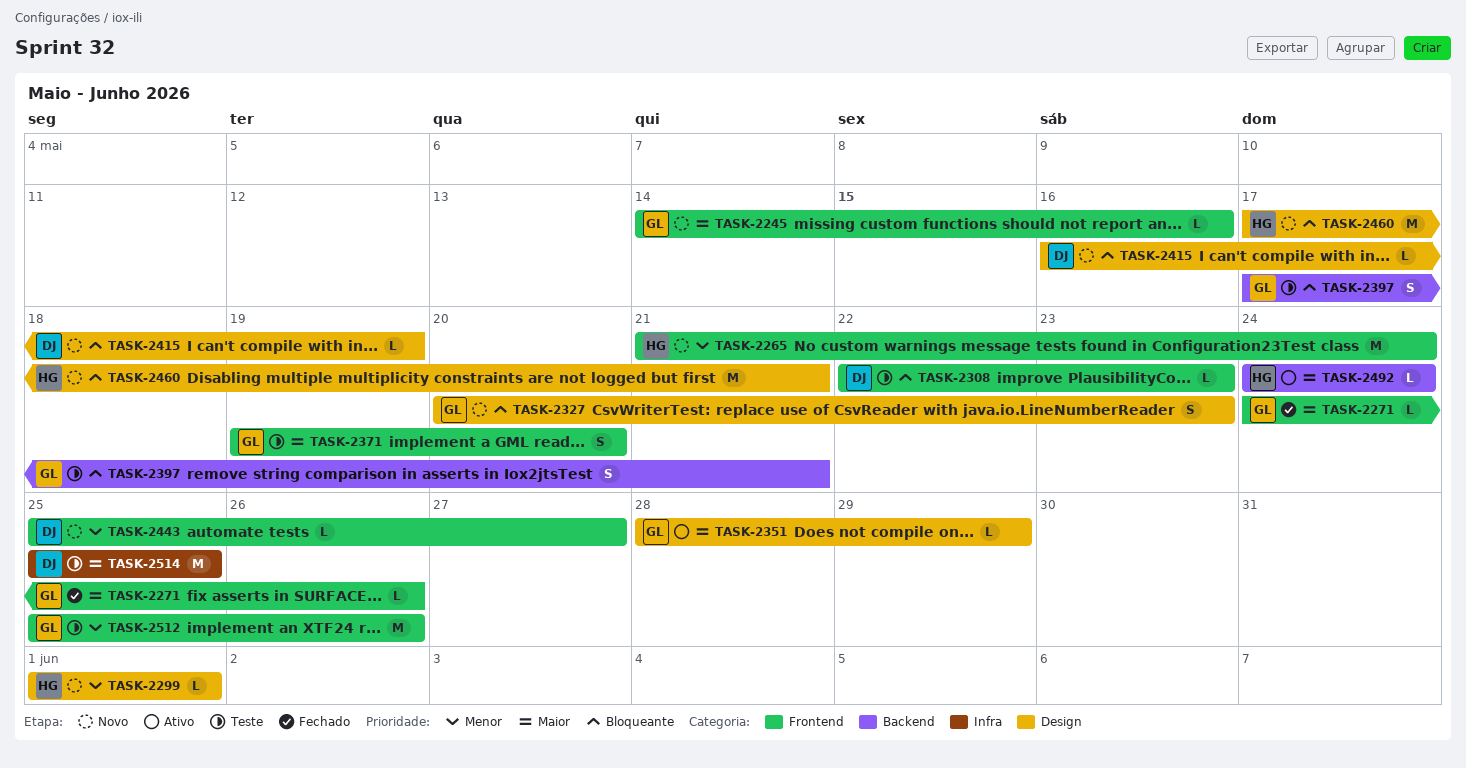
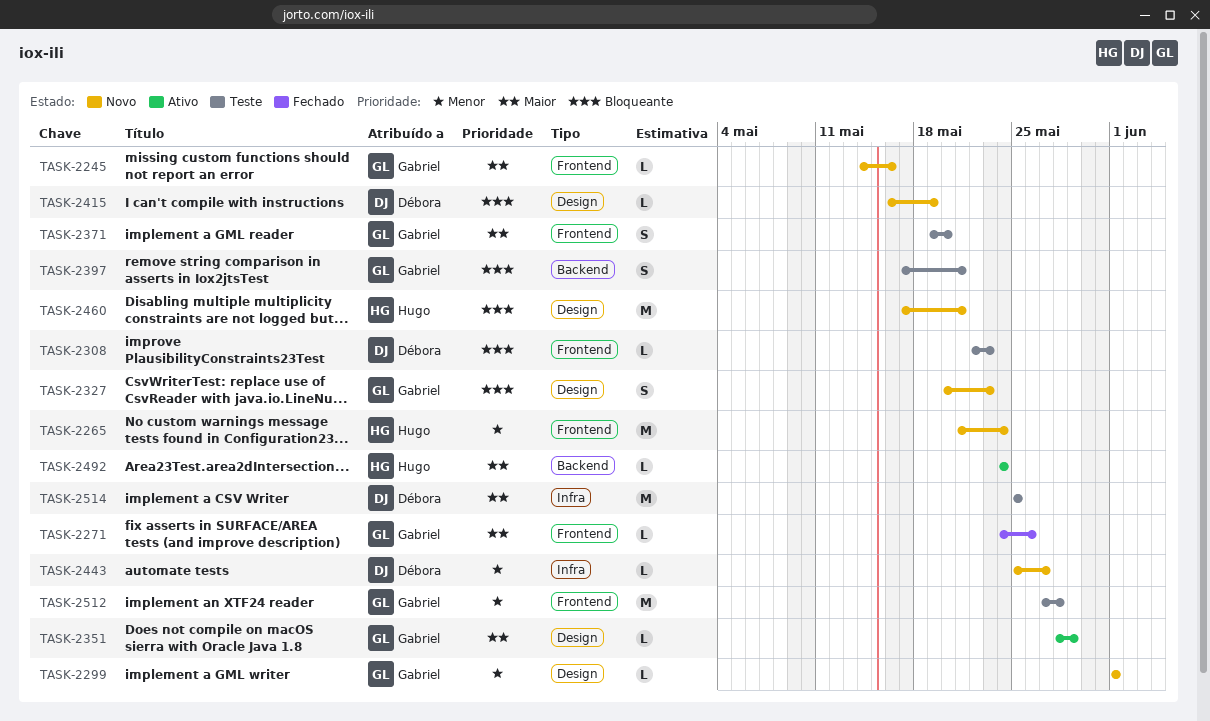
TASK-2299, owner: Hugo -> Gabriel
TASK-2443, label: Frontend -> Infra
TASK-2512, start: May 25 -> May 27
TASK-2512, due: May 26 -> May 28

